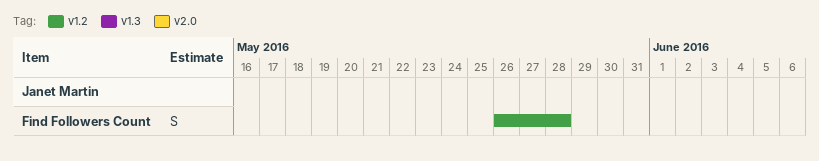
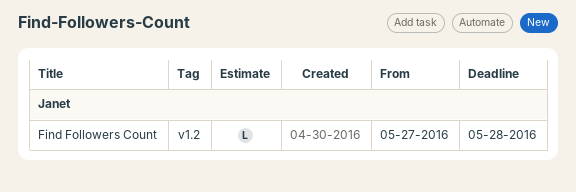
Find Followers Count, estimate: S -> L
Find Followers Count, start: May 26 -> May 27

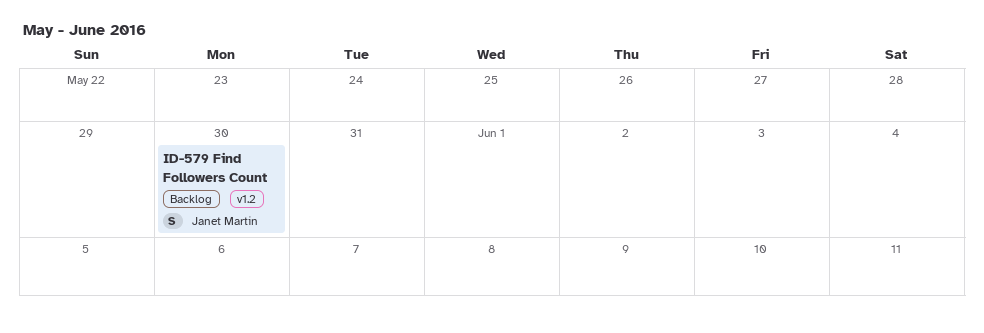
Find Followers Count, estimate: L -> S
Find Followers Count, due: May 28 -> May 30

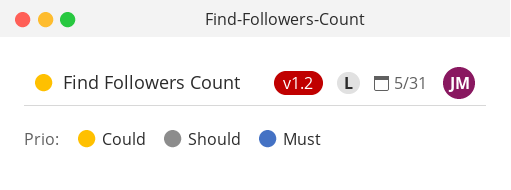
Find Followers Count, estimate: S -> L
Find Followers Count, due: May 30 -> May 31

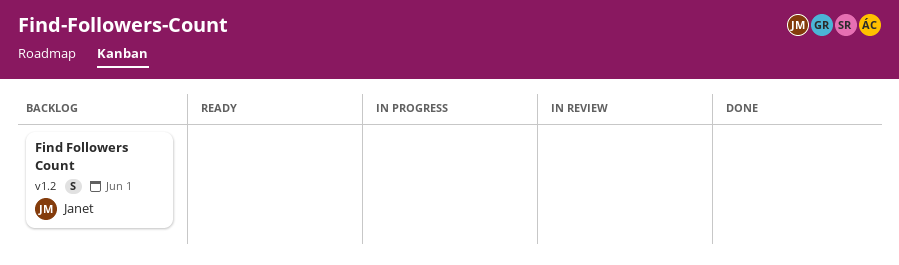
Find Followers Count, estimate: L -> S
Find Followers Count, due: May 31 -> Jun 1

